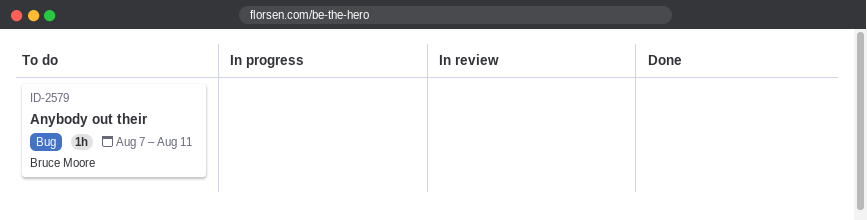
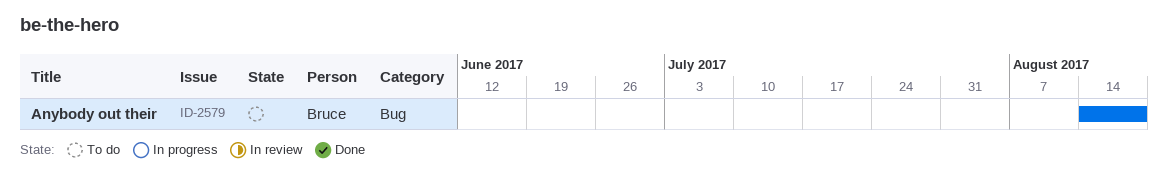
ID-2579, start: Aug 7 -> Aug 14
ID-2579, due: Aug 11 -> Aug 18

